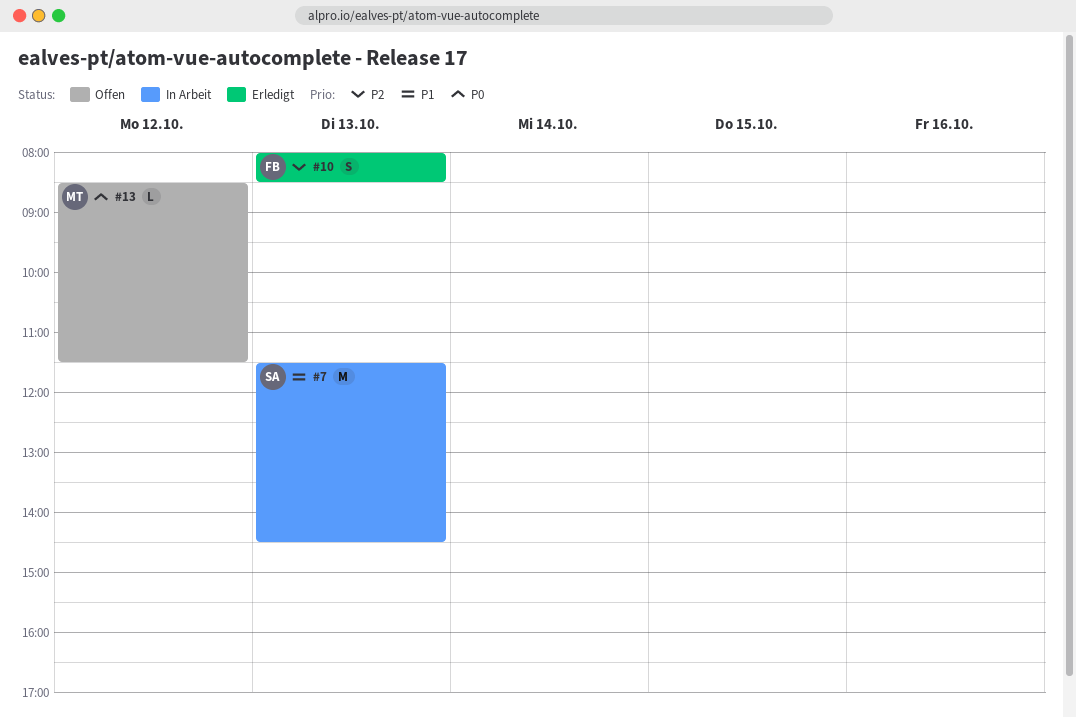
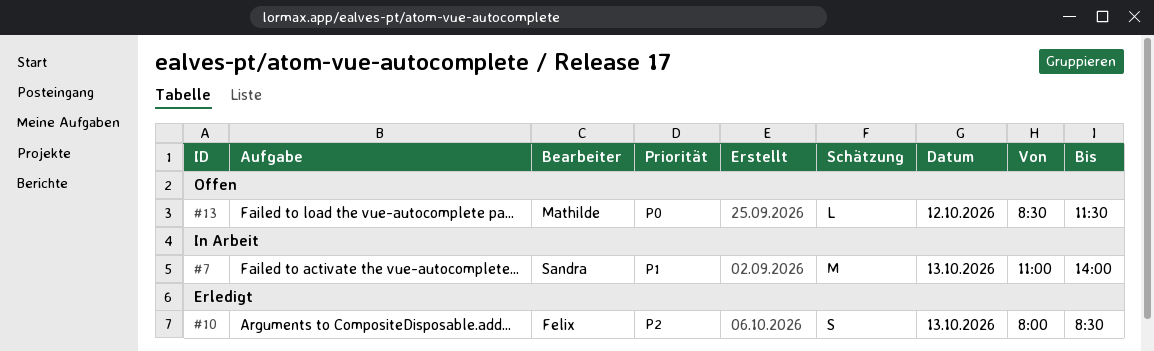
#7, begins: 11:30 -> 11:00
#7, ends: 14:30 -> 14:00

